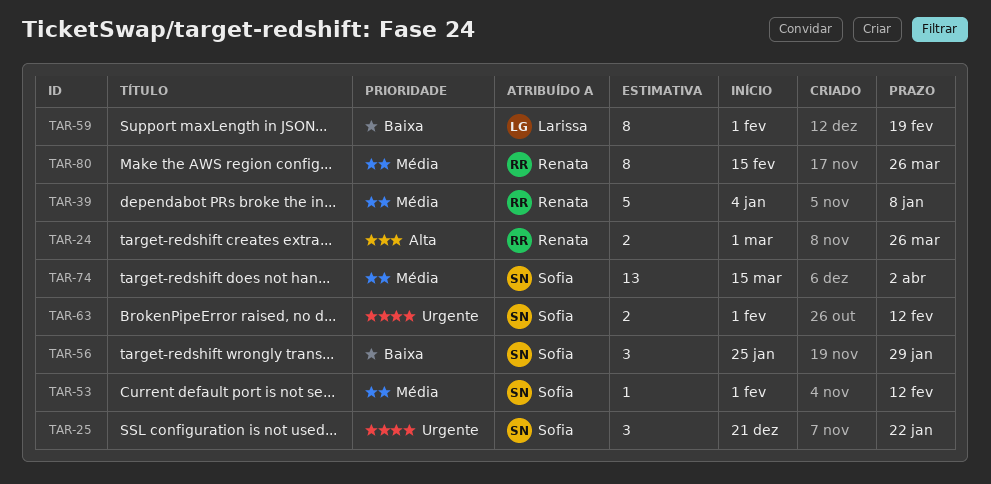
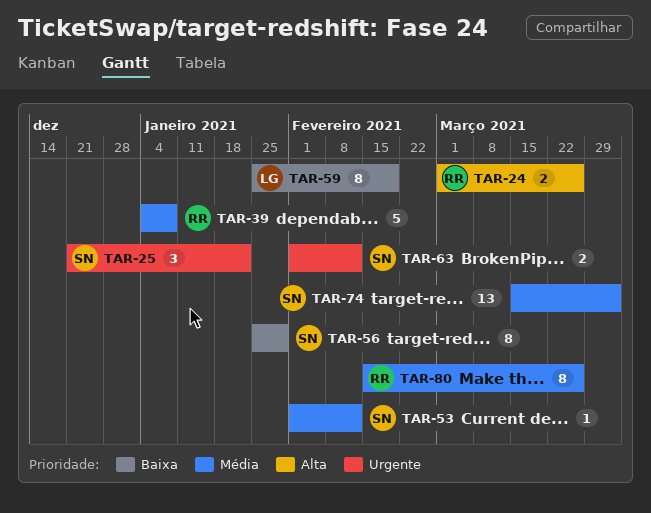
TAR-56, estimate: 3 -> 8
TAR-59, start: Feb 1 -> Jan 25

